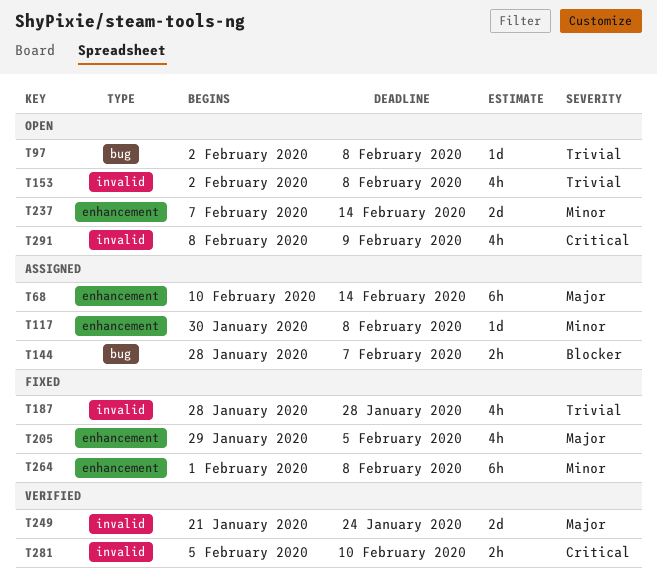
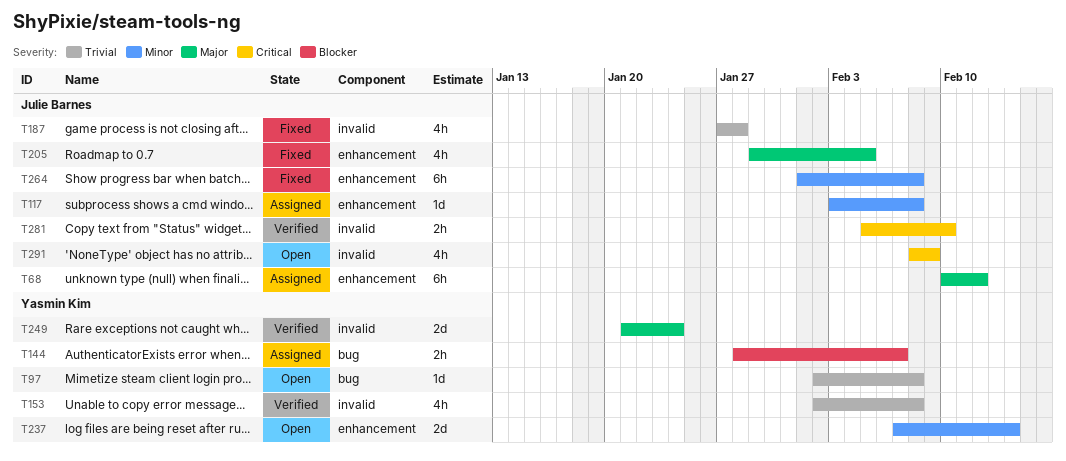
T68, due: Feb 14 -> Feb 12
T117, start: Jan 30 -> Feb 3
T153, status: Open -> Verified
T187, start: Jan 28 -> Jan 27

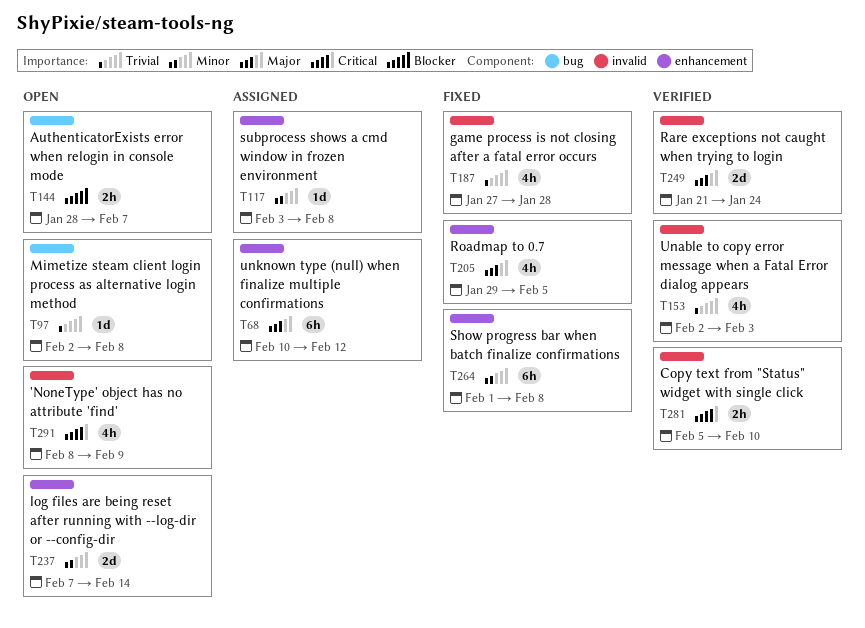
T144, status: Assigned -> Open
T153, due: Feb 8 -> Feb 3

